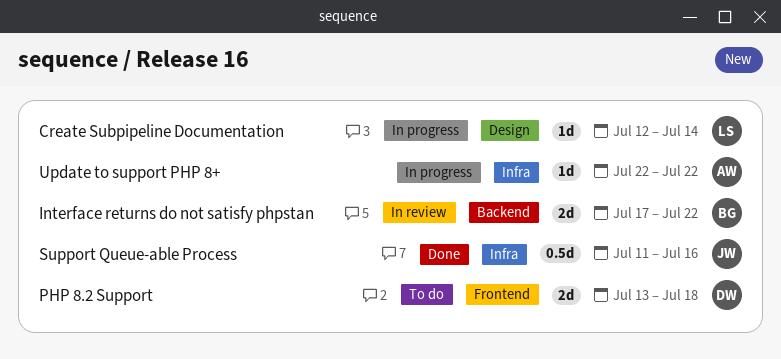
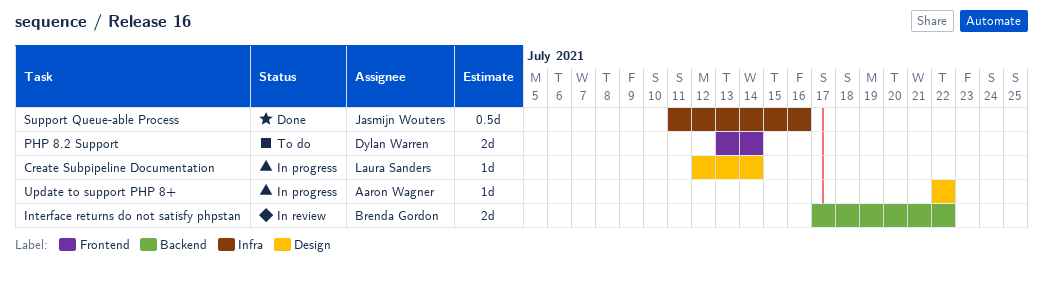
PHP 8.2 Support, due: Jul 18 -> Jul 14
Update to support PHP 8+, label: Infra -> Design

